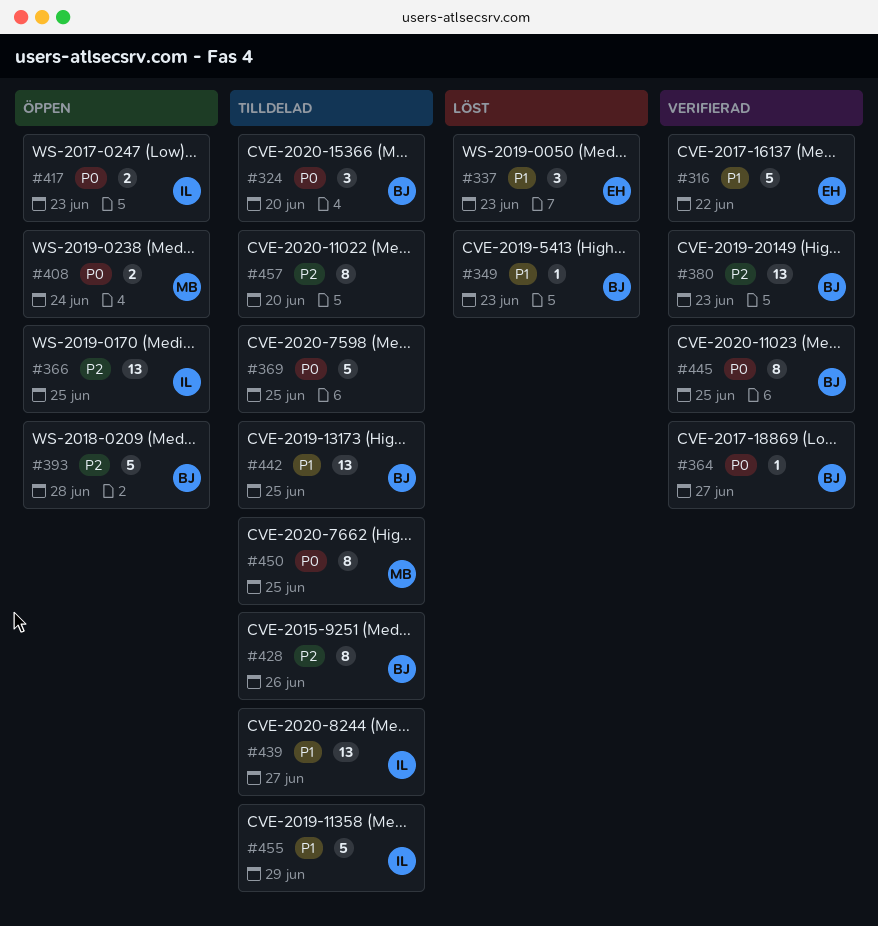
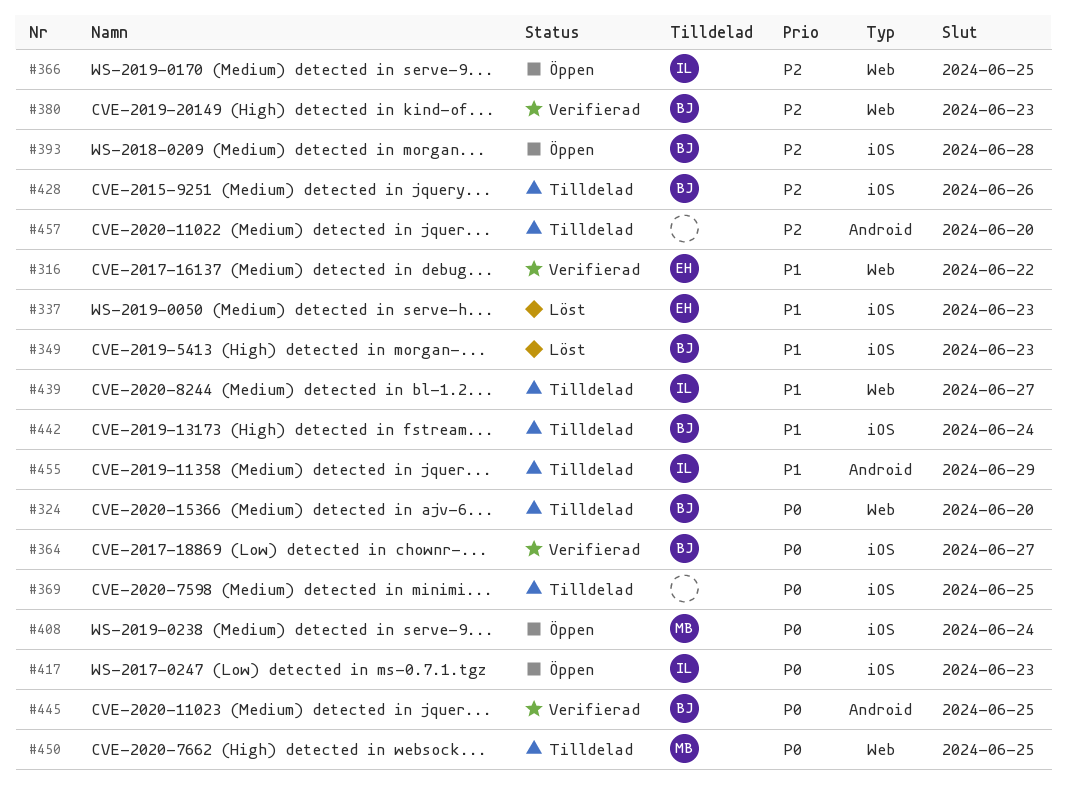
#442, due: Jun 25 -> Jun 24

